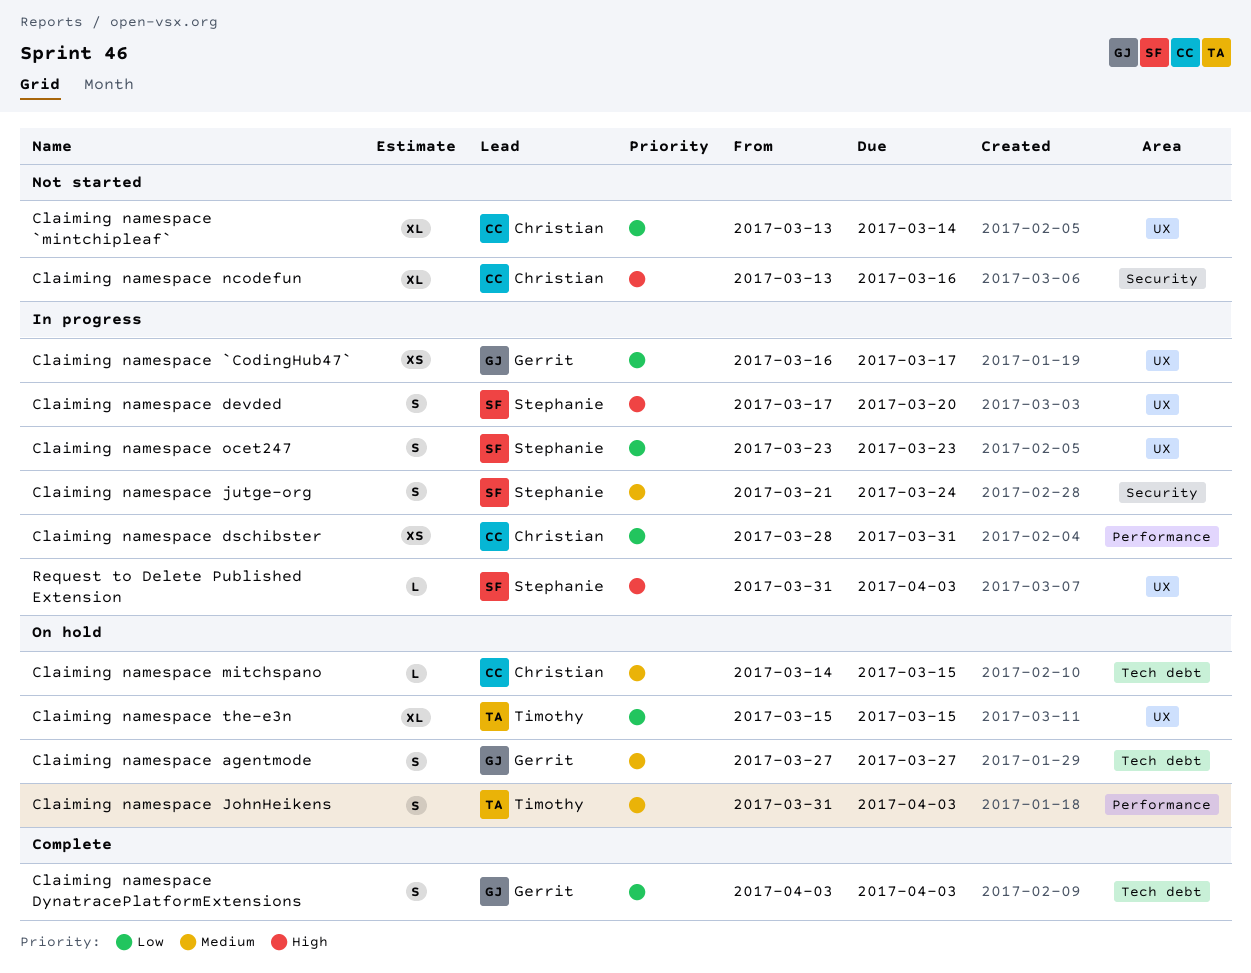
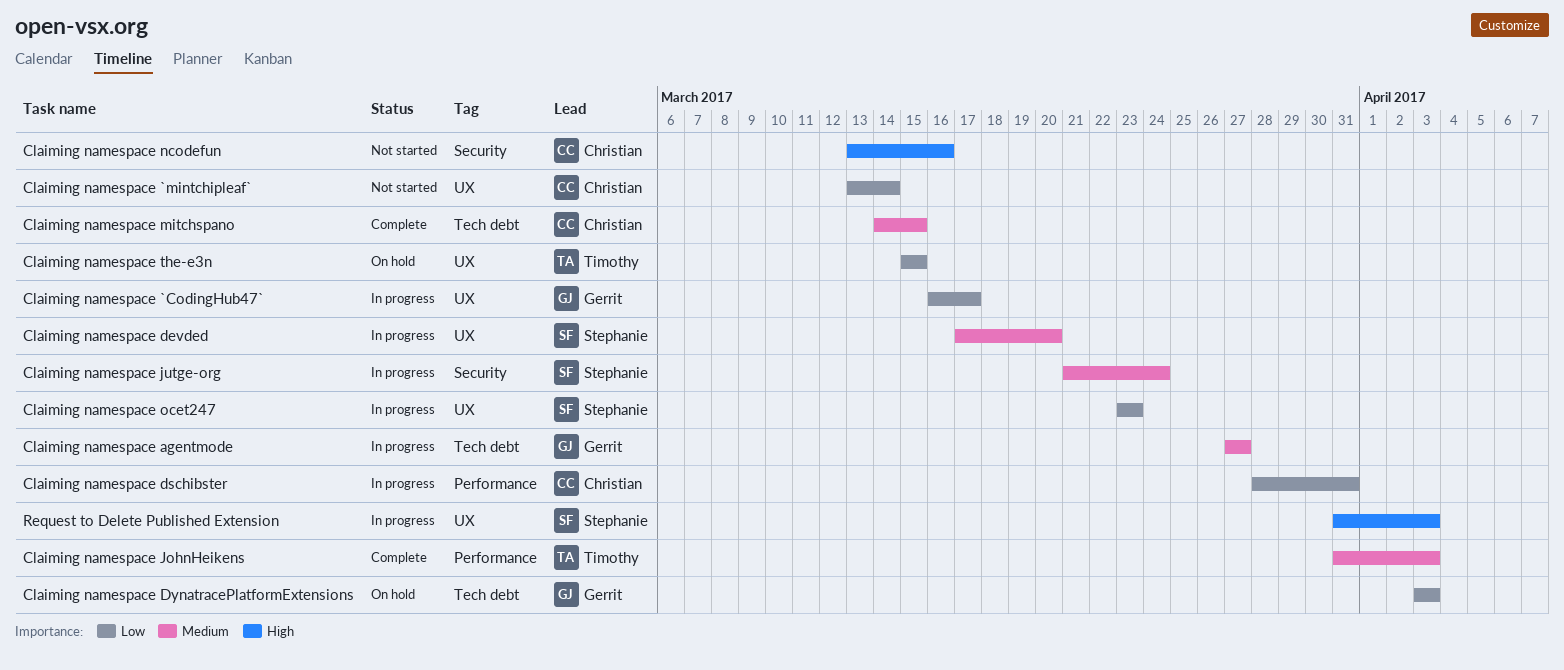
Claiming namespace agentmode, status: On hold -> In progress
Claiming namespace devded, priority: High -> Medium
Claiming namespace DynatracePlatformExtensions, status: Complete -> On hold
Claiming namespace JohnHeikens, status: On hold -> Complete
Claiming namespace mitchspano, status: On hold -> Complete

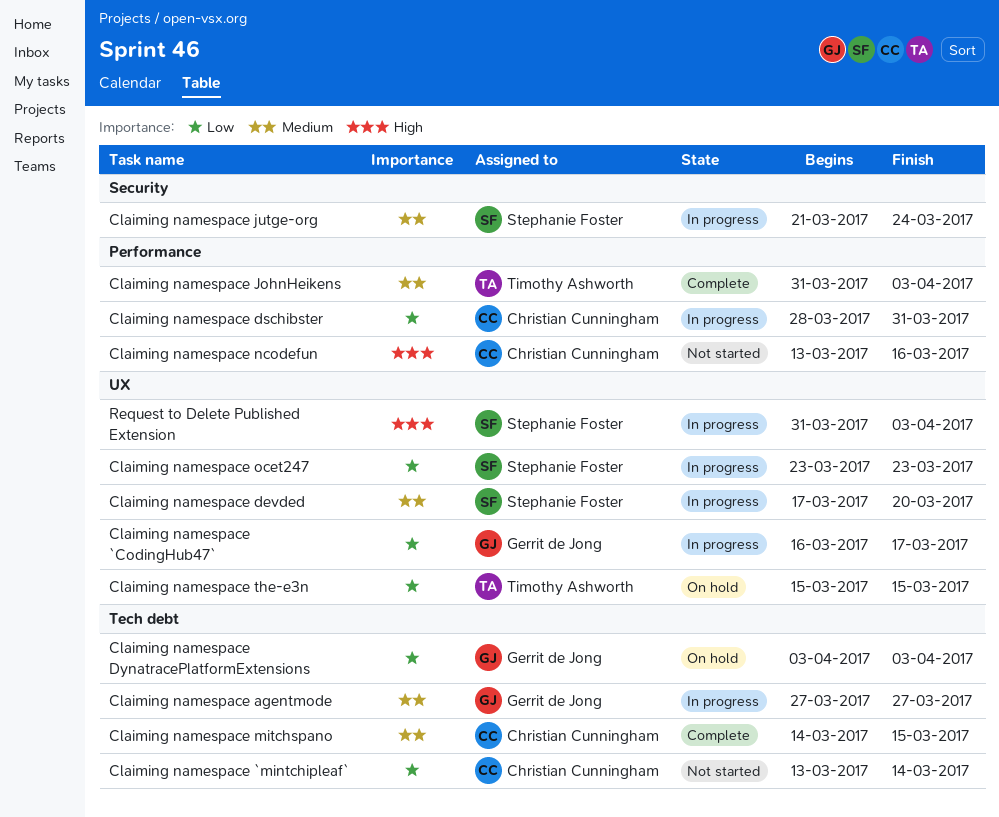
Claiming namespace `mintchipleaf`, label: UX -> Tech debt
Claiming namespace ncodefun, label: Security -> Performance

